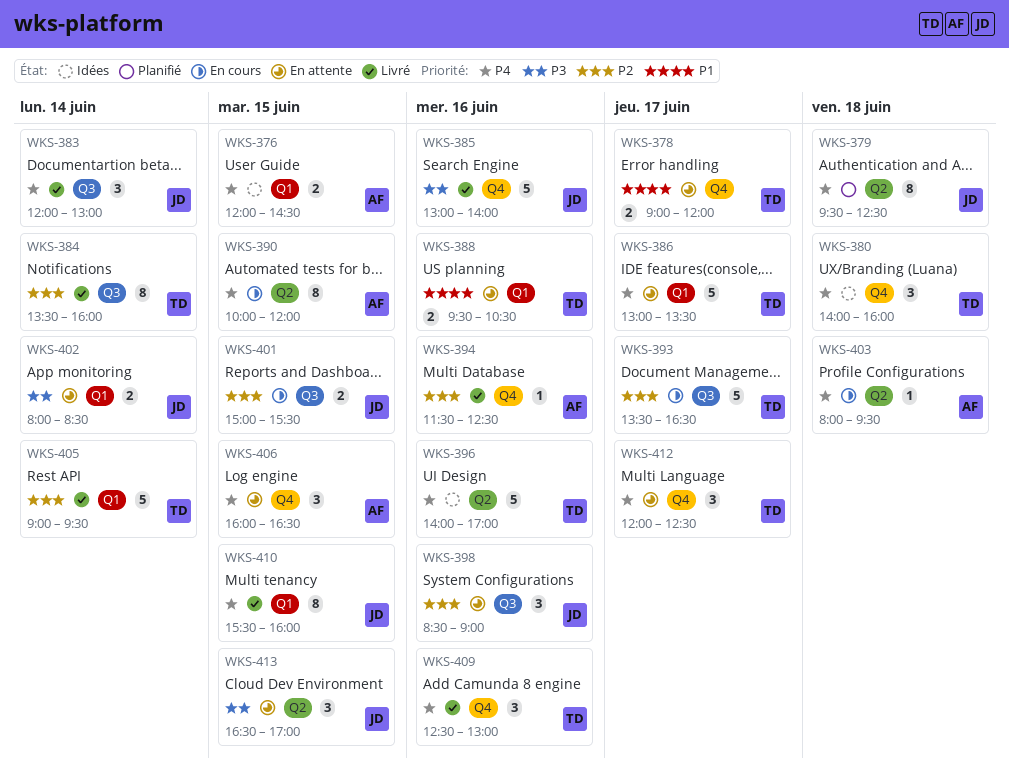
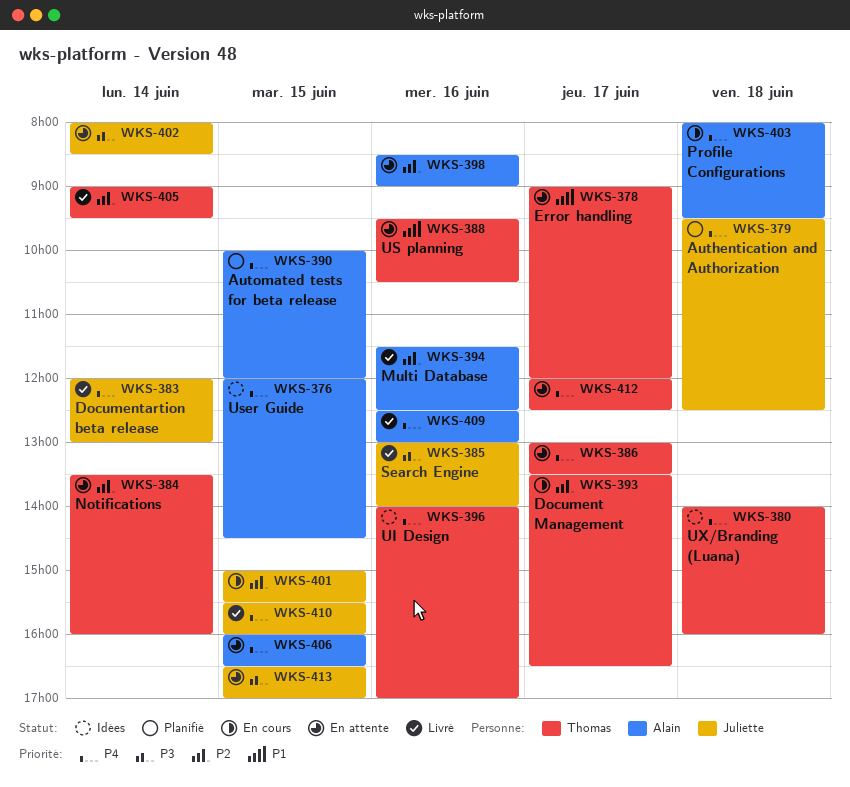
WKS-384, status: Livré -> En attente
WKS-390, status: En cours -> Planifié
WKS-398, owner: Juliette -> Alain
WKS-409, owner: Thomas -> Alain

